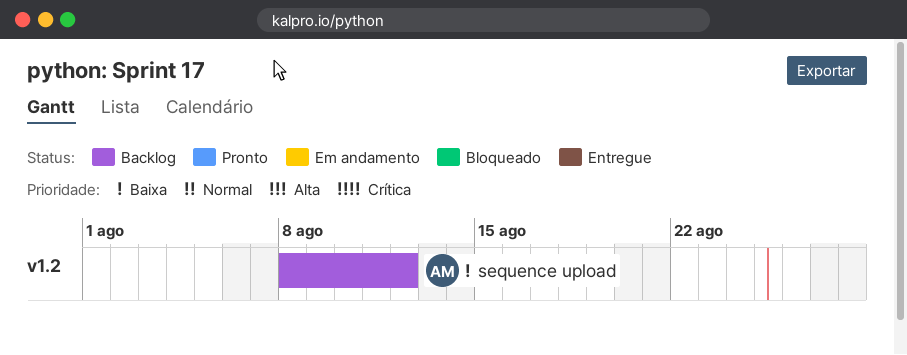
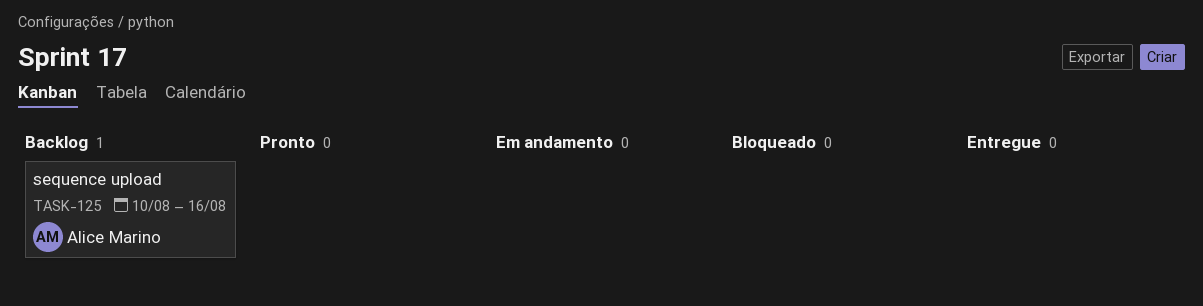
sequence upload, start: Aug 8 -> Aug 10
sequence upload, due: Aug 12 -> Aug 16

